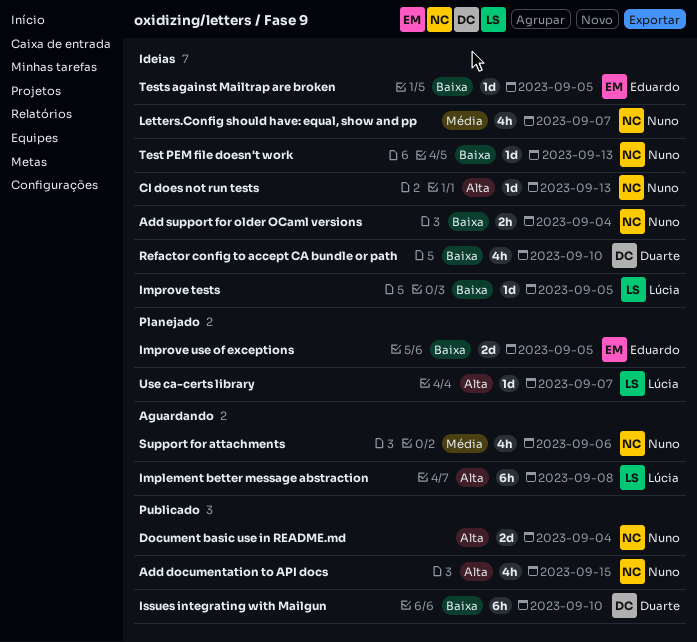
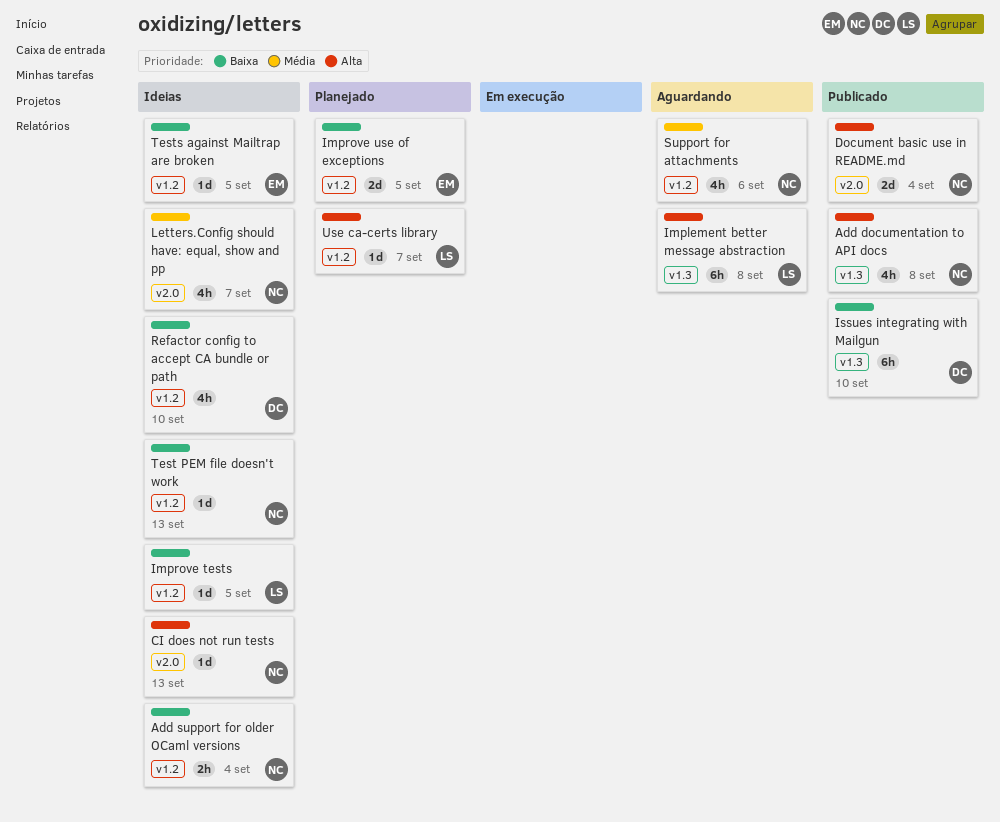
Add documentation to API docs, due: Sep 15 -> Sep 8

